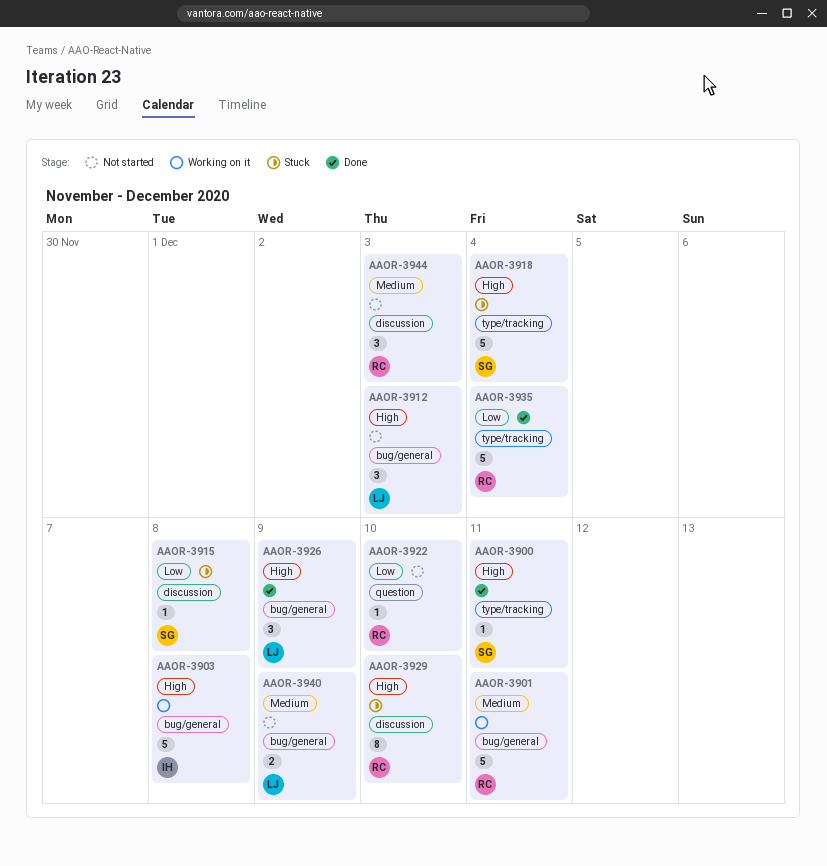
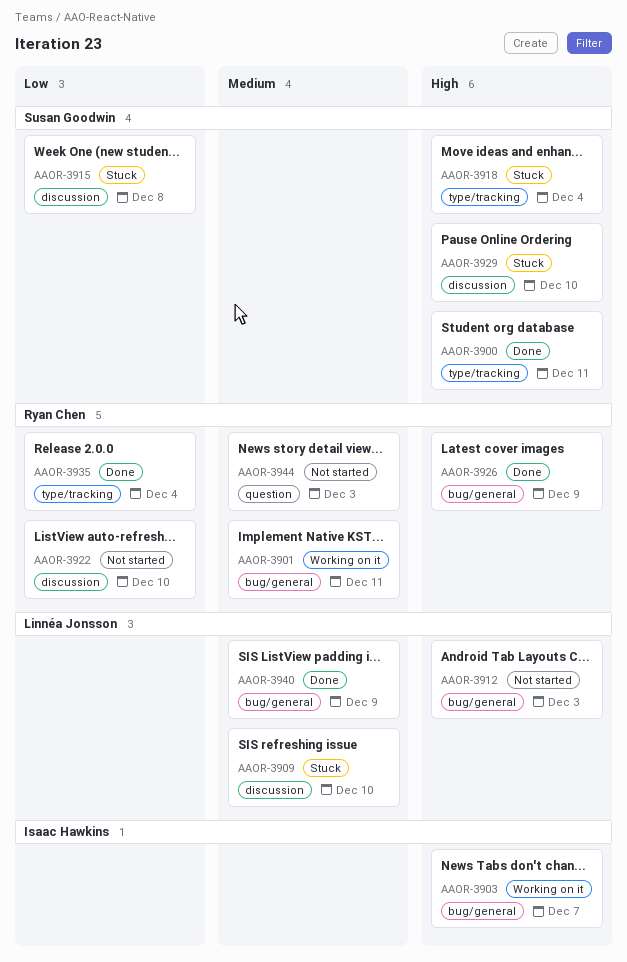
AAOR-3903, due: Dec 8 -> Dec 7
AAOR-3909: none -> present
AAOR-3922, label: question -> discussion
AAOR-3926, owner: Linnéa Jonsson -> Ryan Chen
AAOR-3929, owner: Ryan Chen -> Susan Goodwin
AAOR-3940, status: Not started -> Done
AAOR-3944, label: discussion -> question

